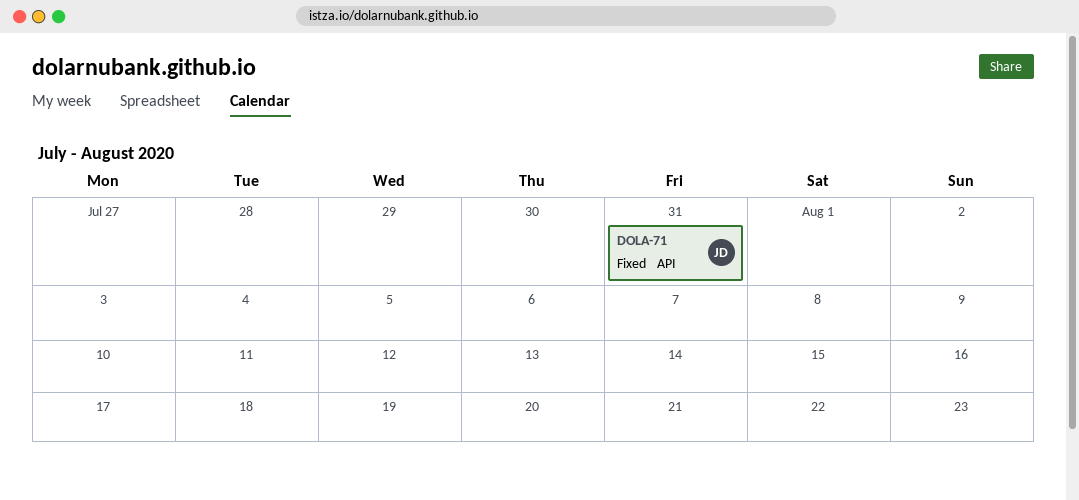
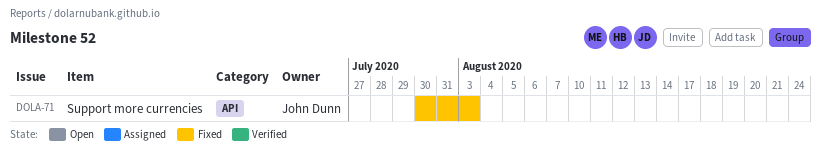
DOLA-71, due: Jul 31 -> Aug 3

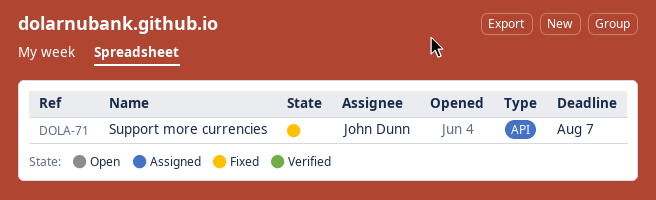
DOLA-71, due: Aug 3 -> Aug 7

